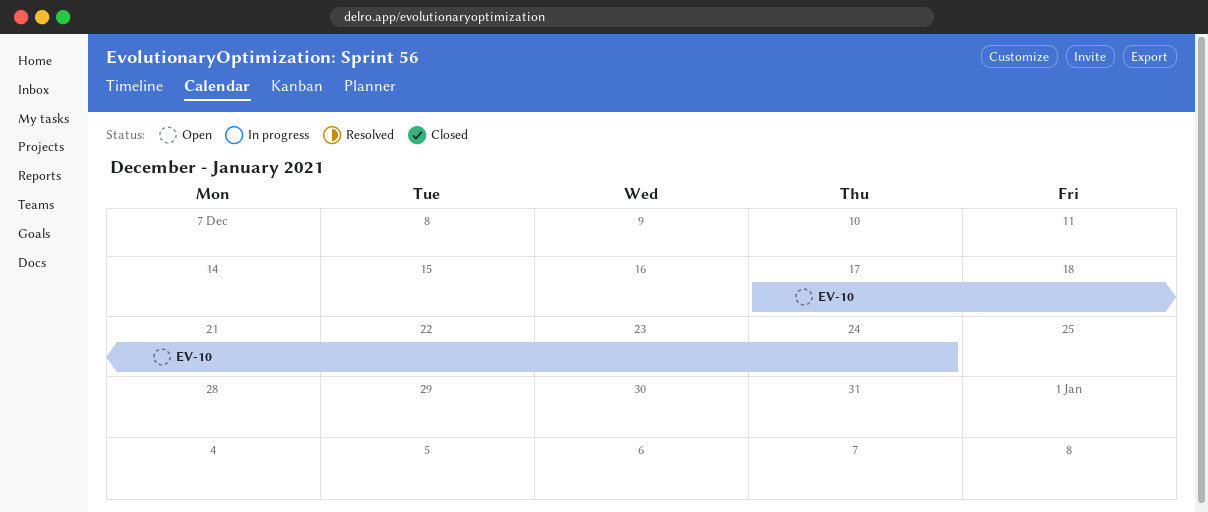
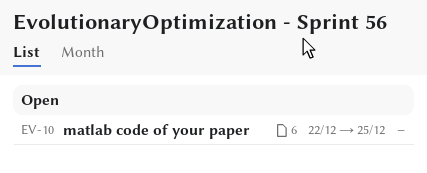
EV-10, start: Dec 17 -> Dec 22
EV-10, due: Dec 24 -> Dec 25

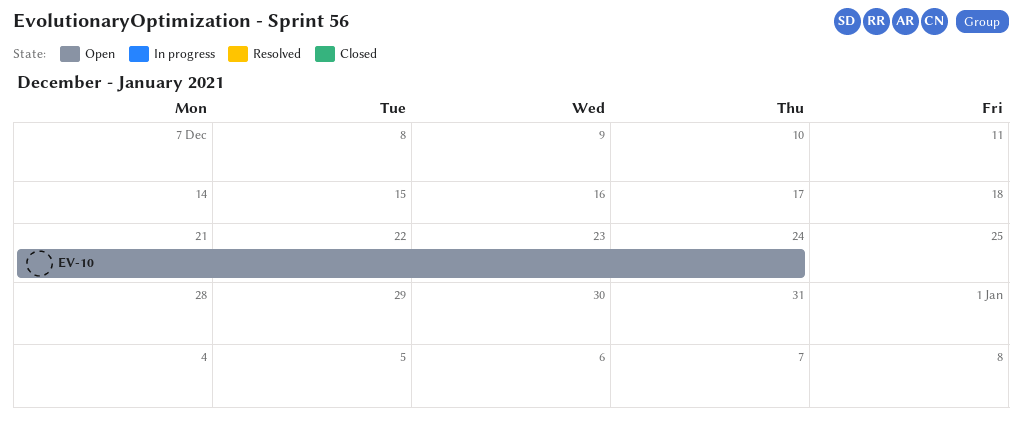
EV-10, start: Dec 22 -> Dec 21
EV-10, due: Dec 25 -> Dec 24

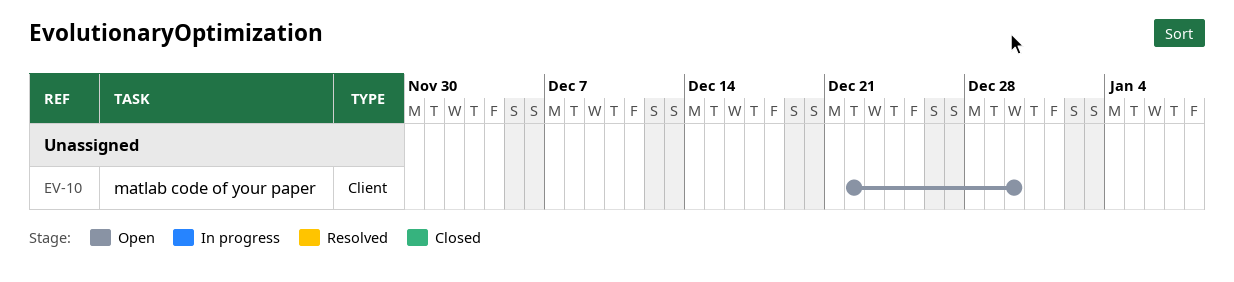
EV-10, start: Dec 21 -> Dec 22
EV-10, due: Dec 24 -> Dec 30

